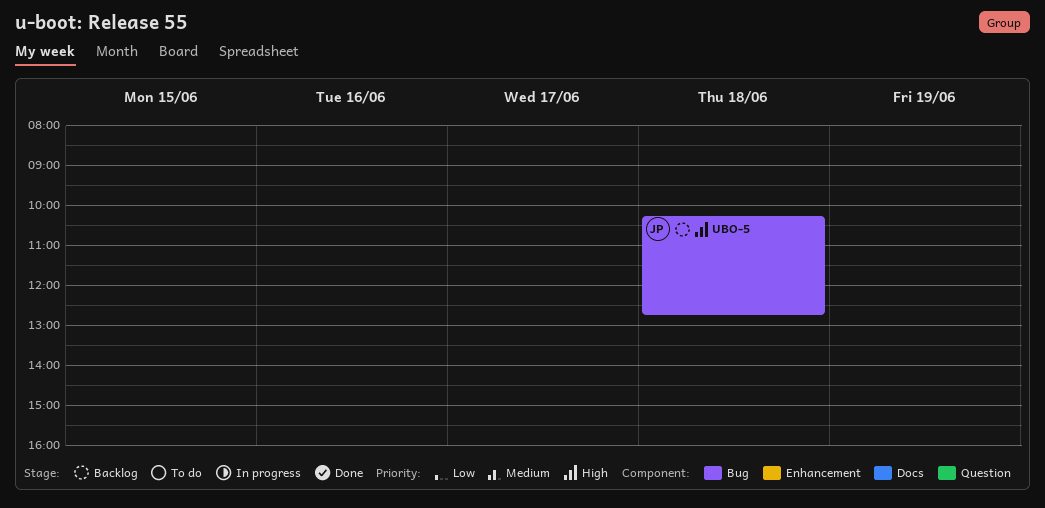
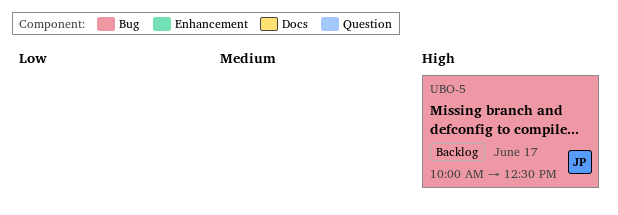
UBO-5, day: Jun 18 -> Jun 17
UBO-5, begins: 10:15 -> 10:00
UBO-5, ends: 12:45 -> 12:30

